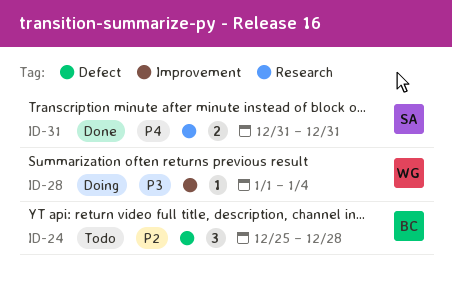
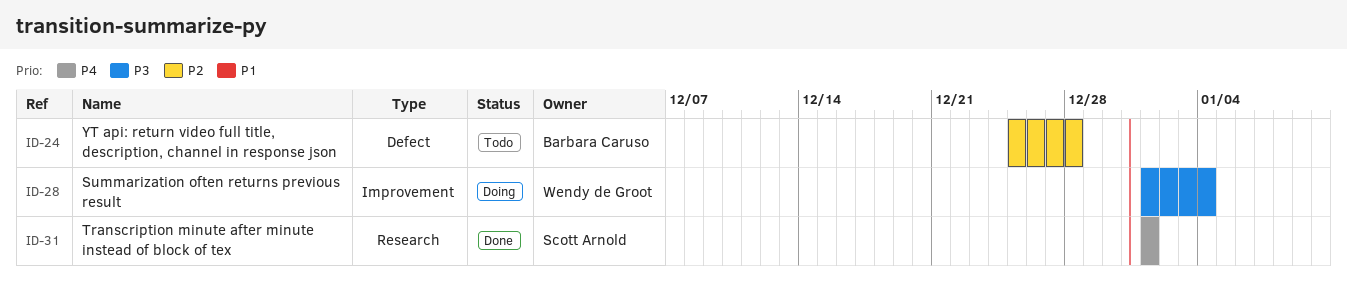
ID-31, start: Dec 31 -> Jan 1
ID-31, due: Dec 31 -> Jan 1

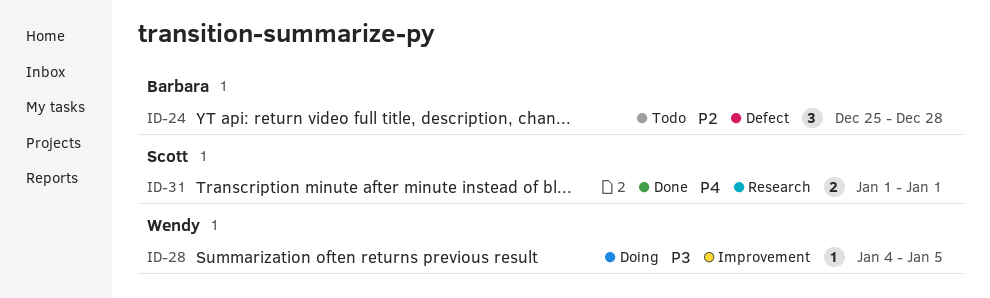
ID-28, start: Jan 1 -> Jan 4
ID-28, due: Jan 4 -> Jan 5

